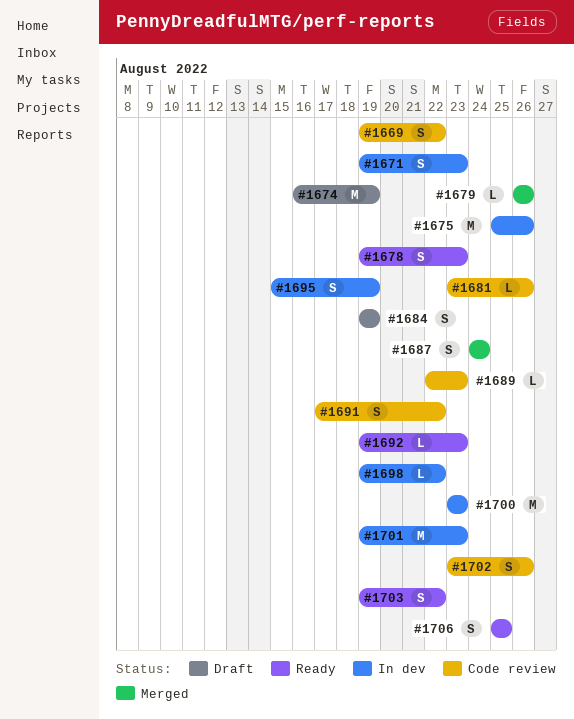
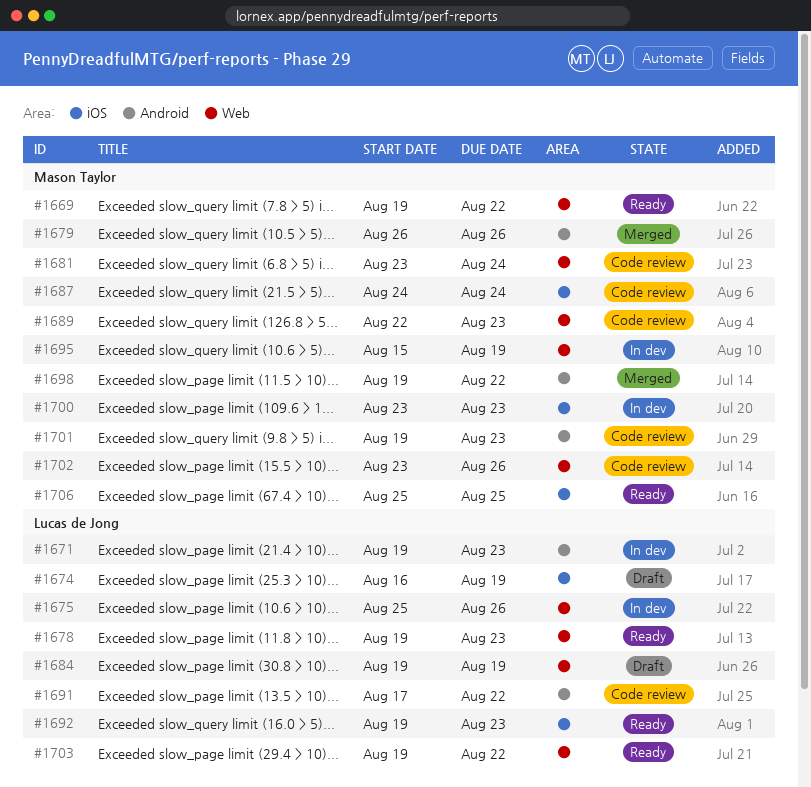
#1669, status: Code review -> Ready
#1681, due: Aug 26 -> Aug 24
#1687, status: Merged -> Code review
#1698, status: In dev -> Merged
#1701, status: In dev -> Code review

